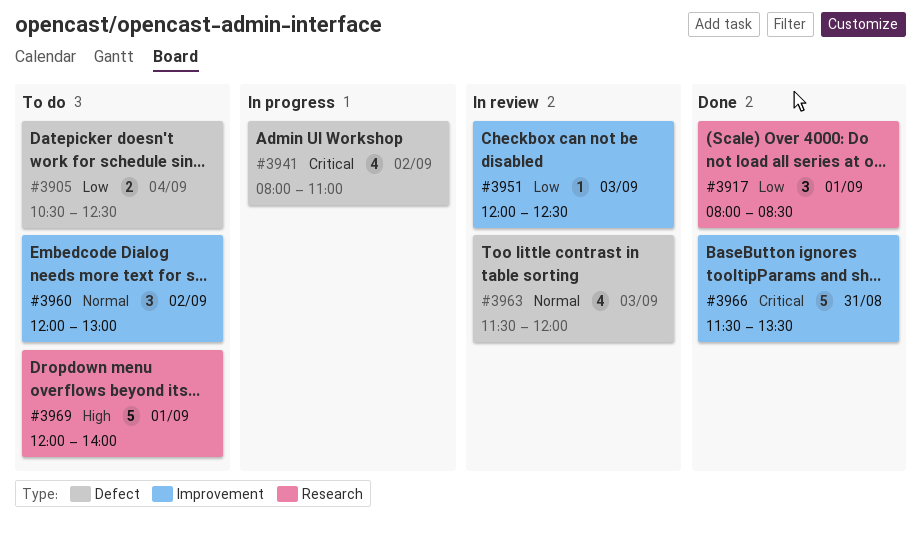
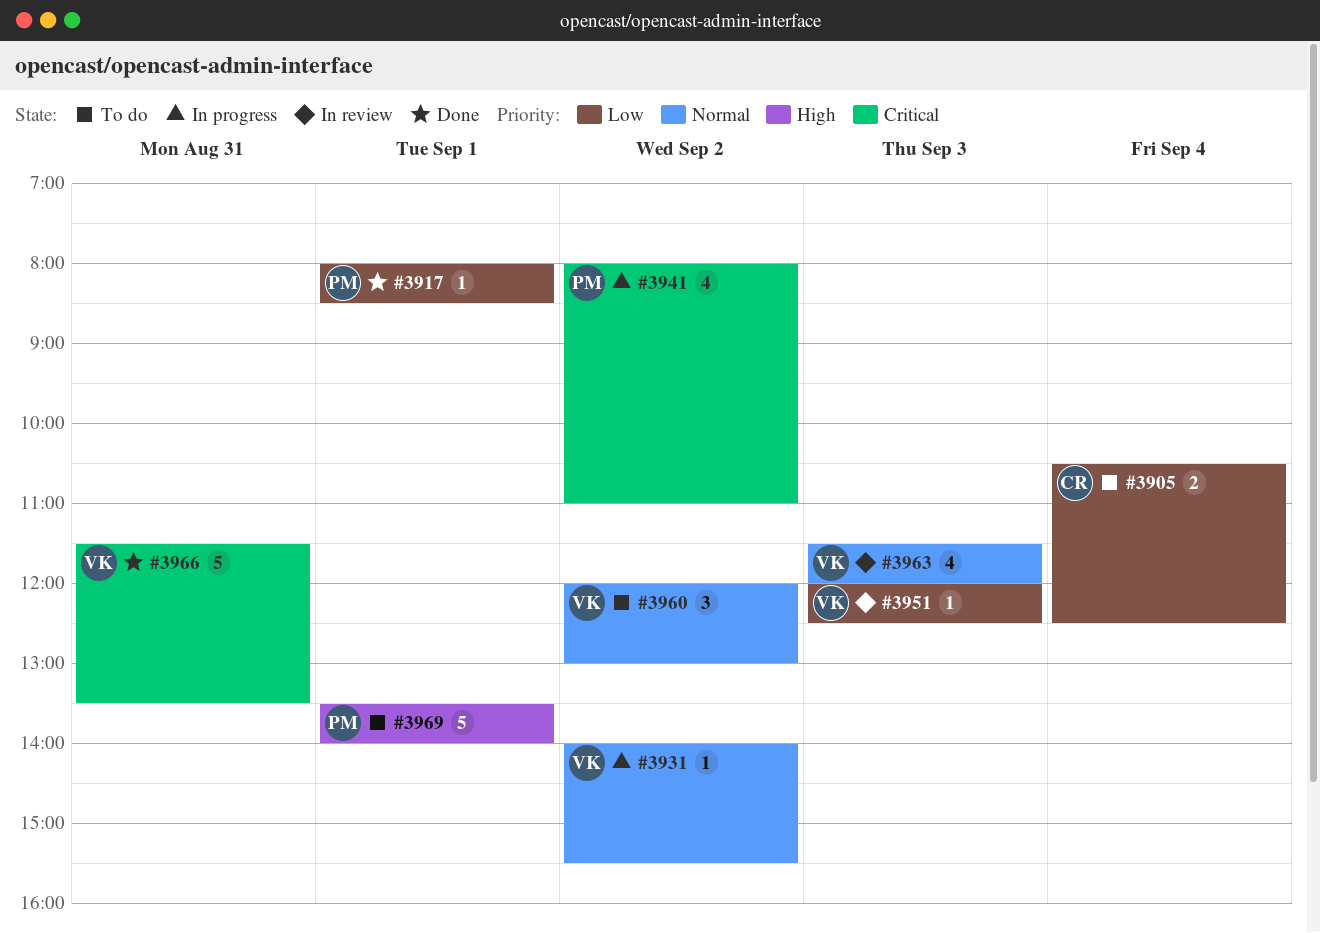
#3917, estimate: 3 -> 1
#3931: none -> present
#3969, begins: 12:00 -> 13:30

